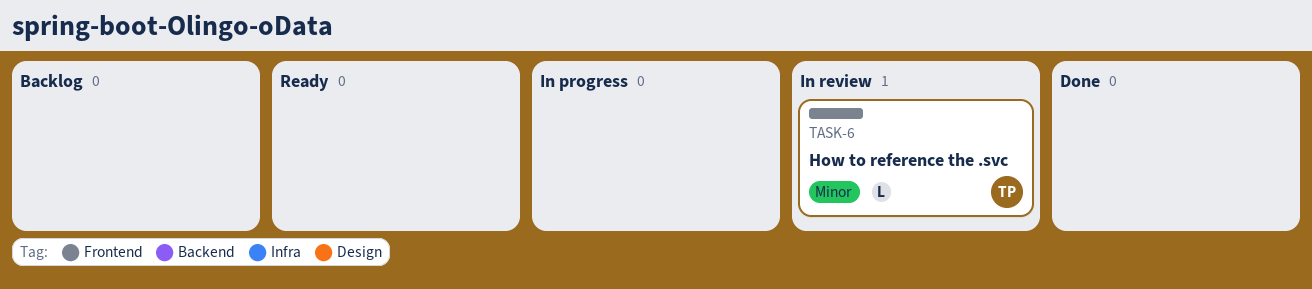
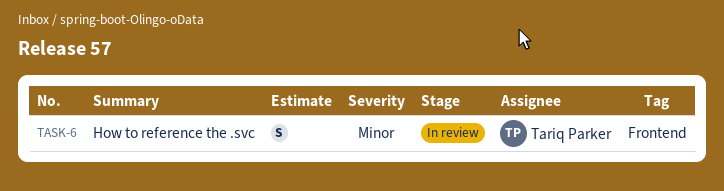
TASK-6, estimate: L -> S

